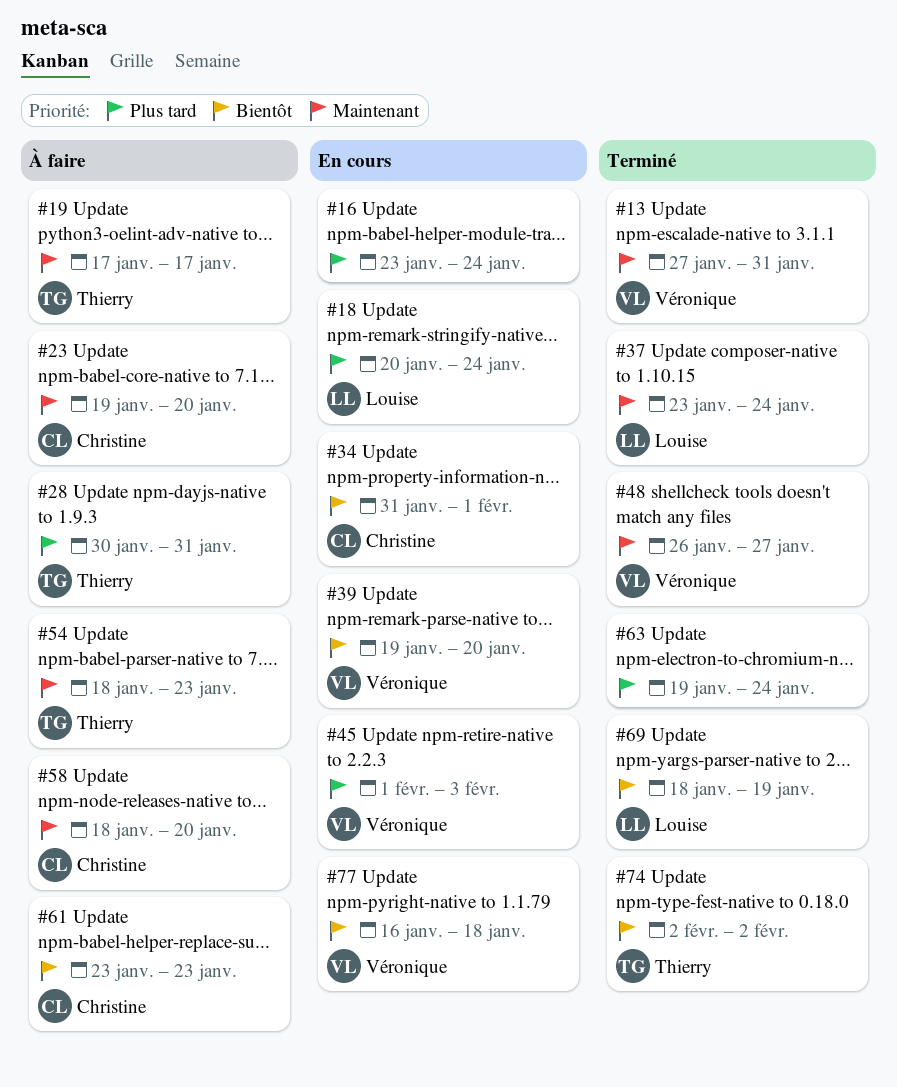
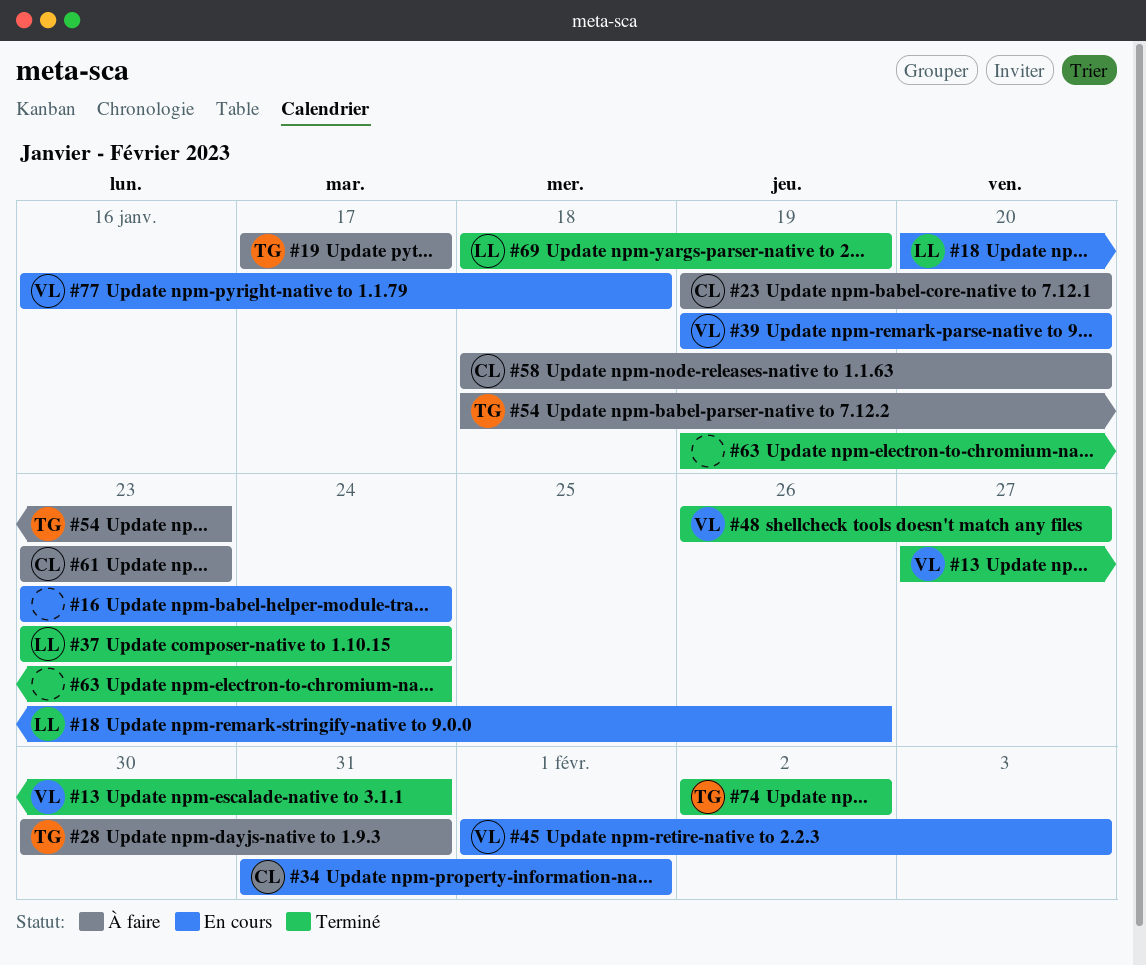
#18, due: Jan 24 -> Jan 26

